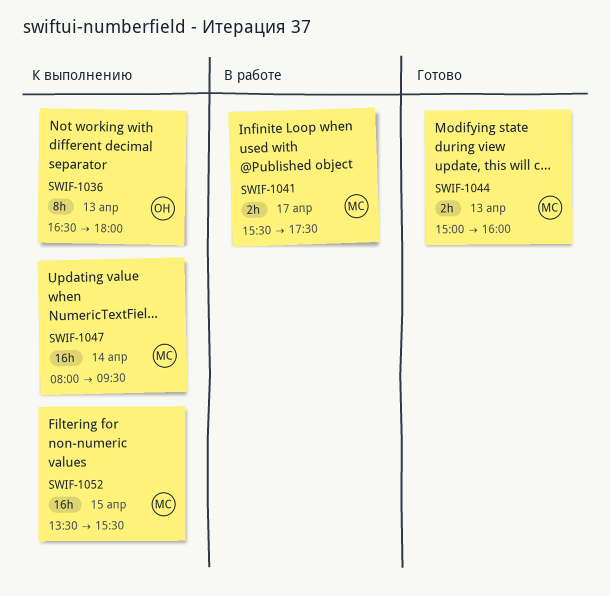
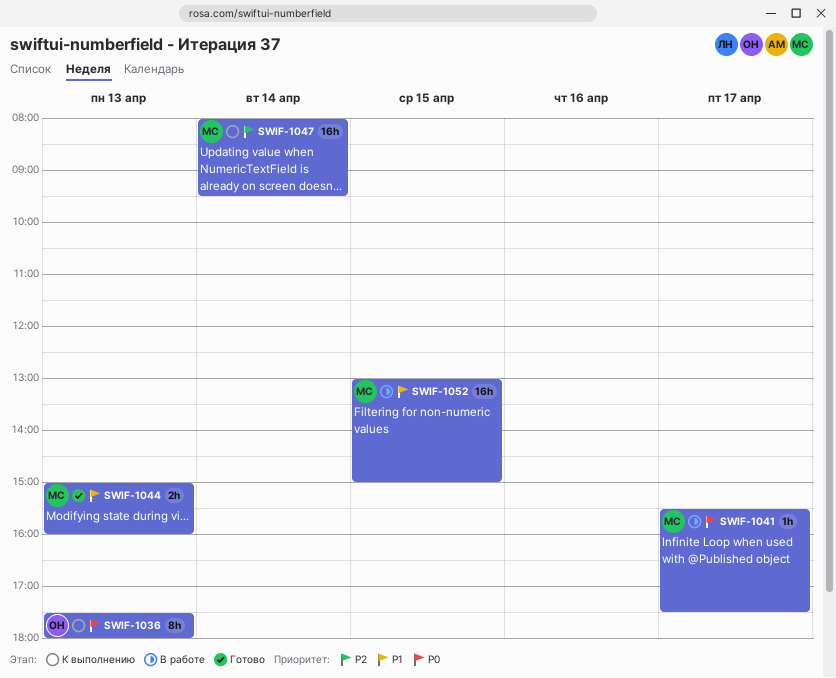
SWIF-1036, begins: 16:30 -> 17:30
SWIF-1041, estimate: 2h -> 1h
SWIF-1052, status: К выполнению -> В работе
SWIF-1052, begins: 13:30 -> 13:00
SWIF-1052, ends: 15:30 -> 15:00

